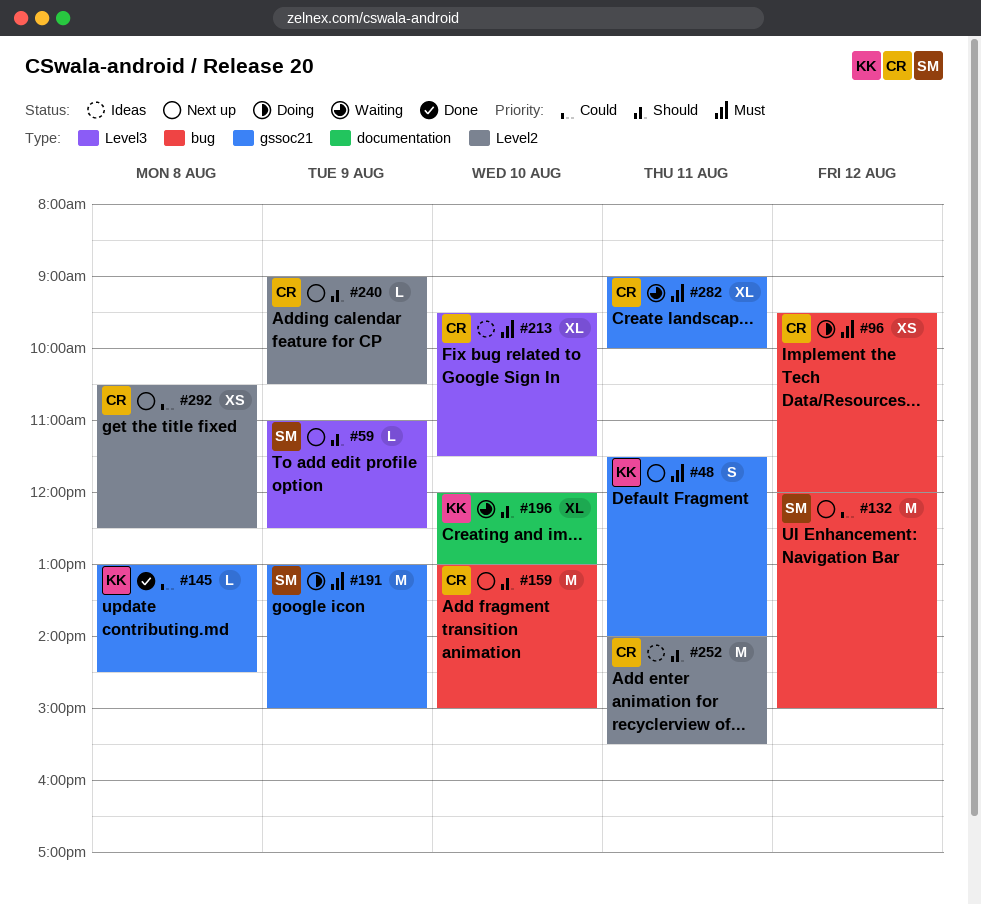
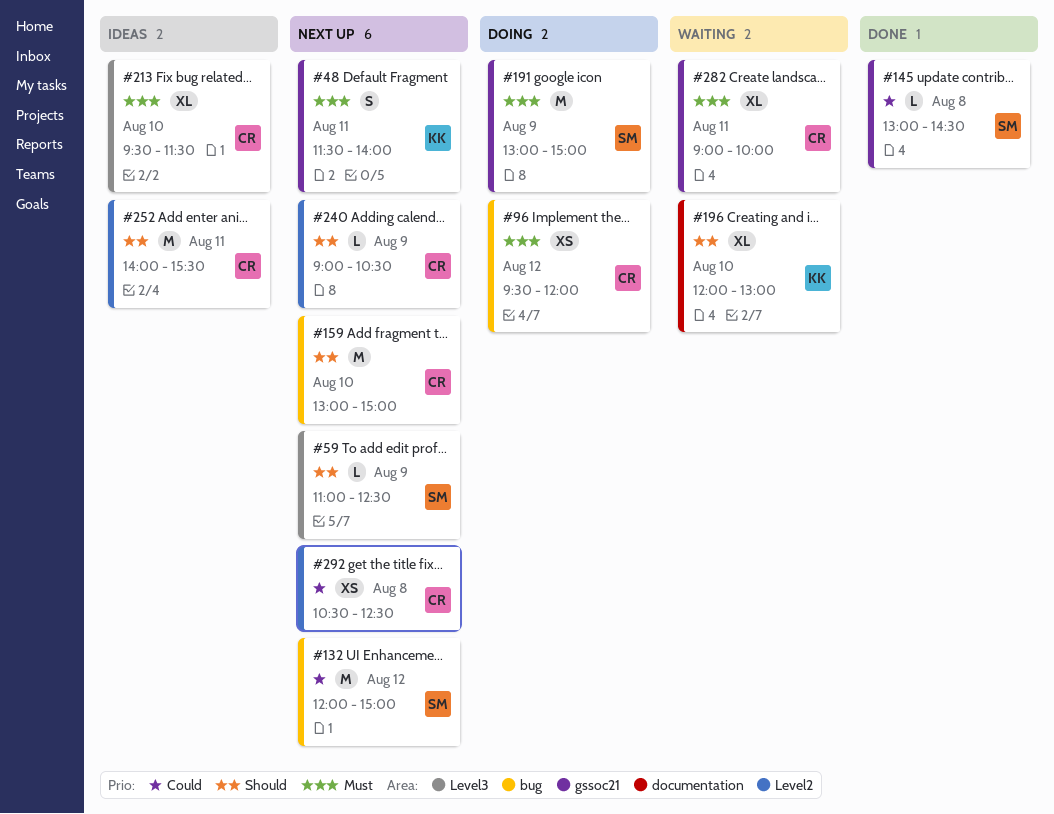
#145, owner: KK -> SM

